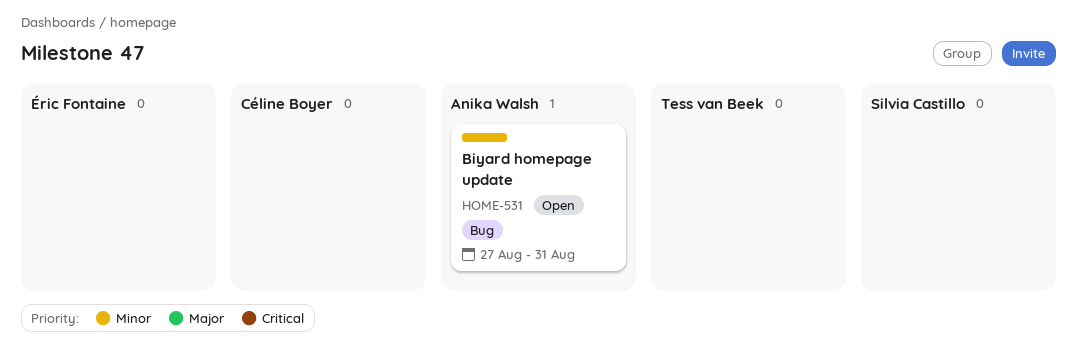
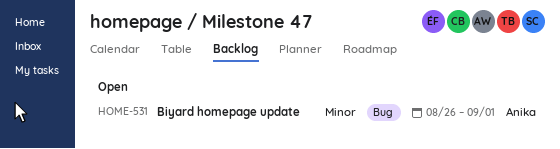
HOME-531, start: Aug 27 -> Aug 26
HOME-531, due: Aug 31 -> Sep 1

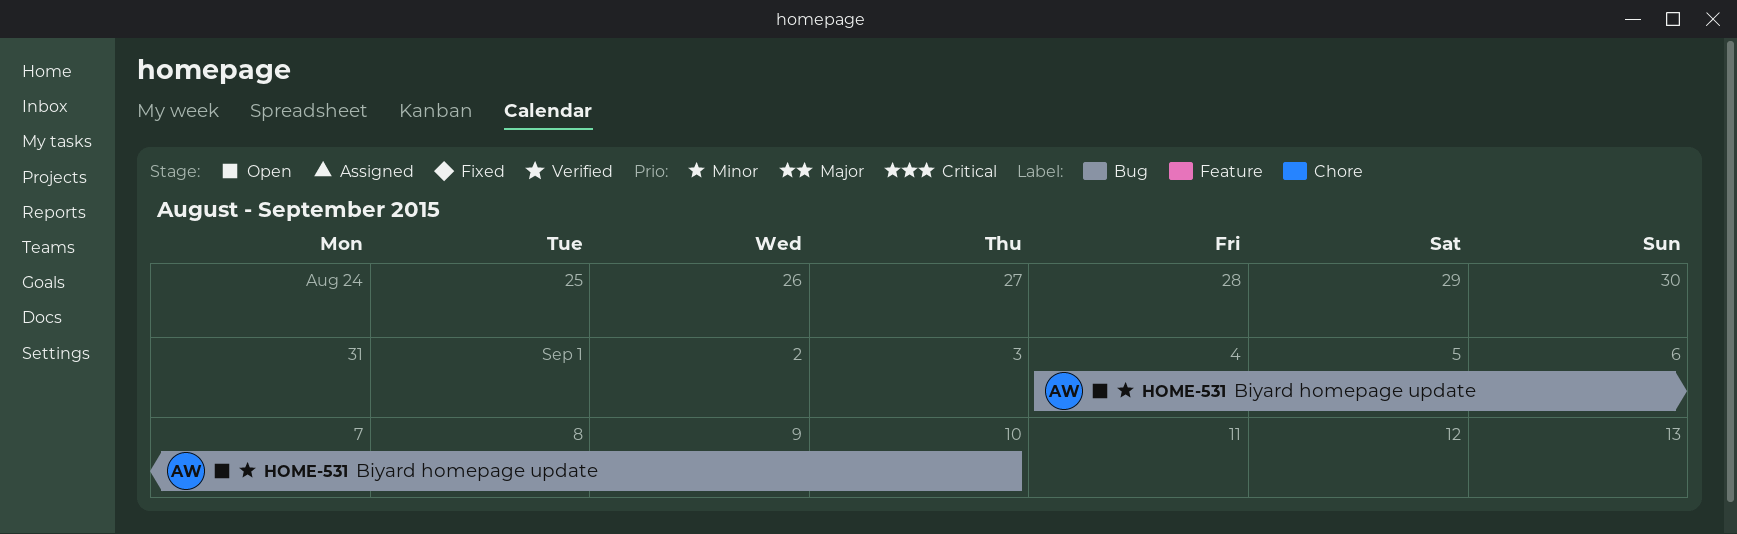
HOME-531, start: Aug 26 -> Sep 4
HOME-531, due: Sep 1 -> Sep 10

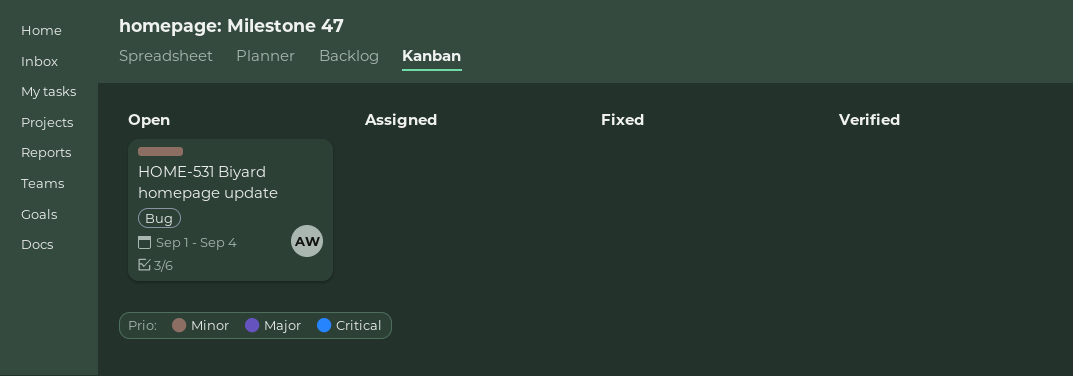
HOME-531, start: Sep 4 -> Sep 1
HOME-531, due: Sep 10 -> Sep 4

